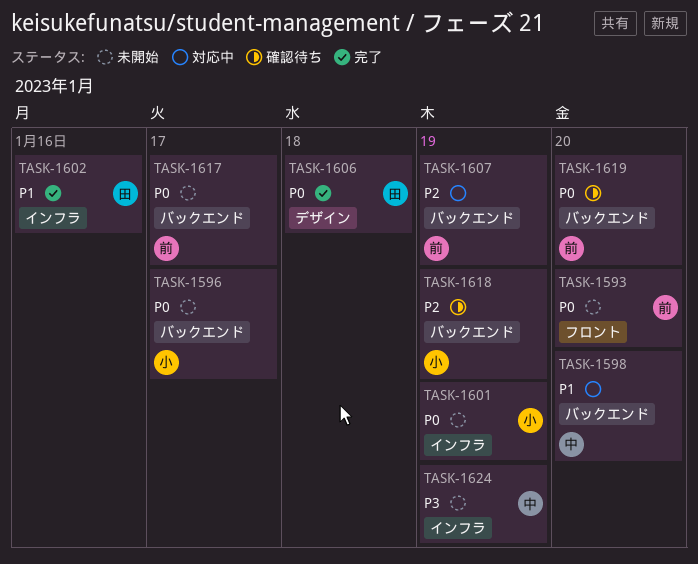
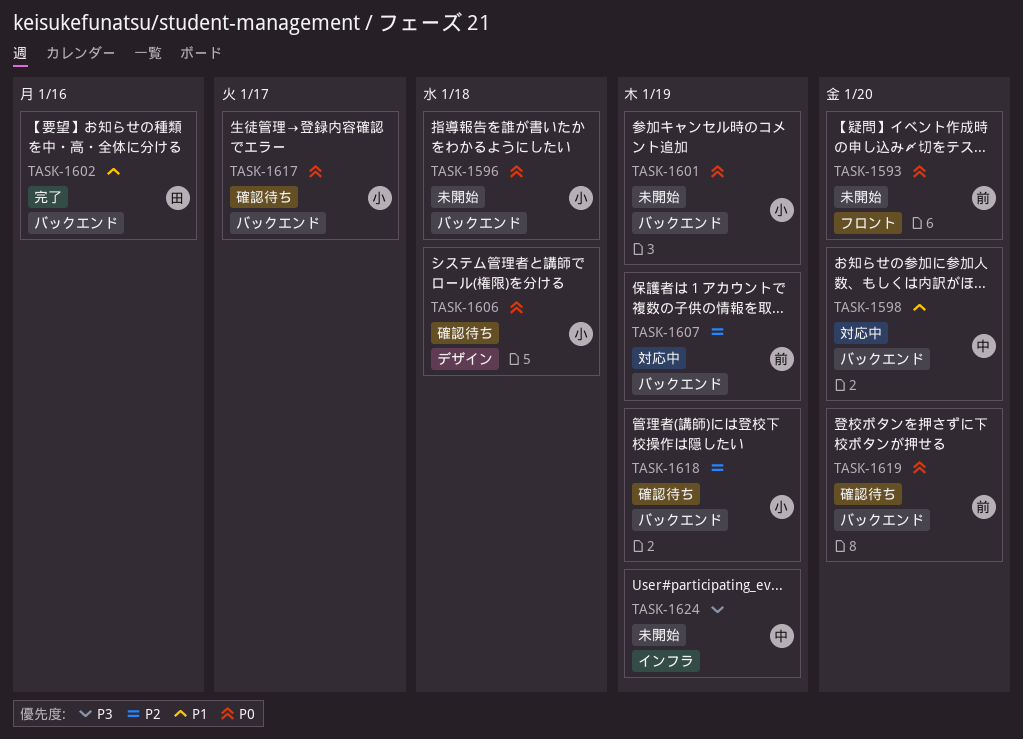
TASK-1596, due: Jan 17 -> Jan 18
TASK-1601, label: インフラ -> バックエンド
TASK-1602, label: インフラ -> バックエンド
TASK-1606, status: 完了 -> 確認待ち
TASK-1606, owner: 田 -> 小
TASK-1617, status: 未開始 -> 確認待ち
TASK-1617, owner: 前 -> 小

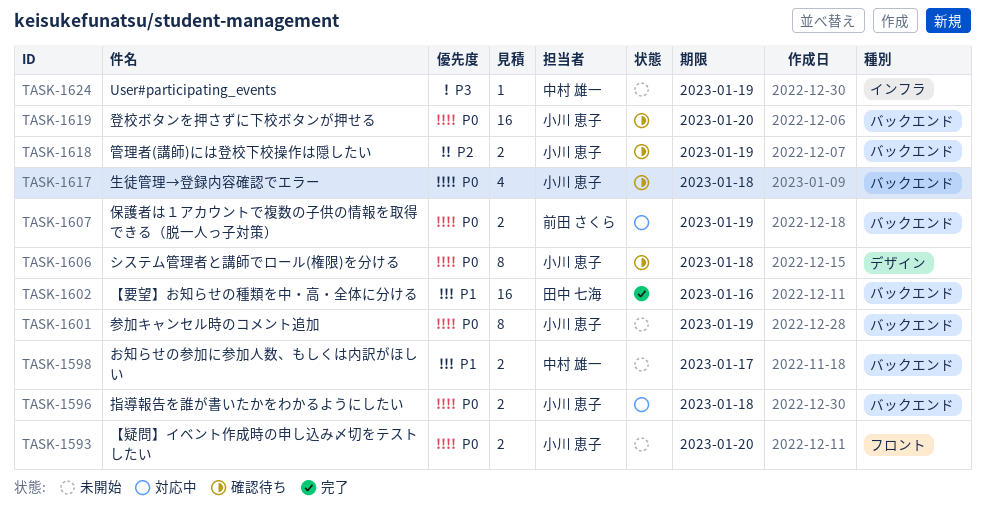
TASK-1593, owner: 前田 さくら -> 小川 恵子
TASK-1596, status: 未開始 -> 対応中
TASK-1598, status: 対応中 -> 未開始
TASK-1598, due: Jan 20 -> Jan 17
TASK-1607, priority: P2 -> P0
TASK-1617, due: Jan 17 -> Jan 18
TASK-1619, owner: 前田 さくら -> 小川 恵子

